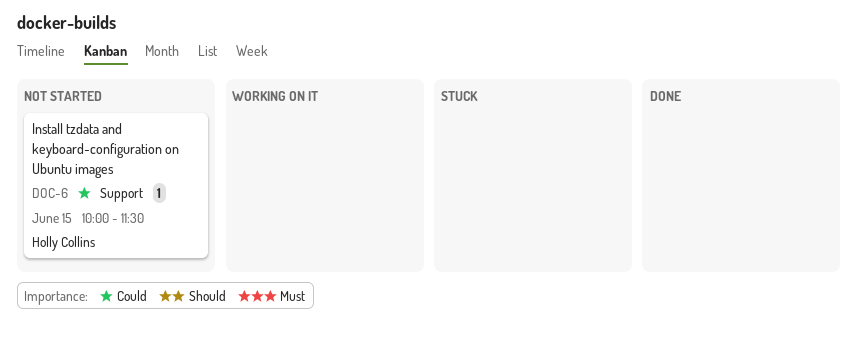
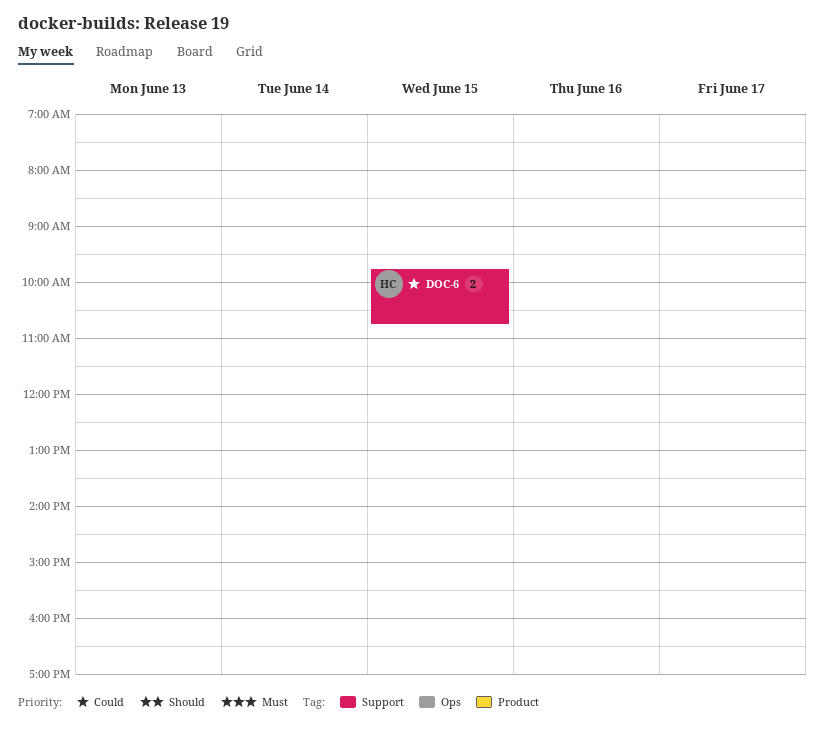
DOC-6, estimate: 1 -> 2
DOC-6, begins: 10:00 -> 09:45
DOC-6, ends: 11:30 -> 10:45

